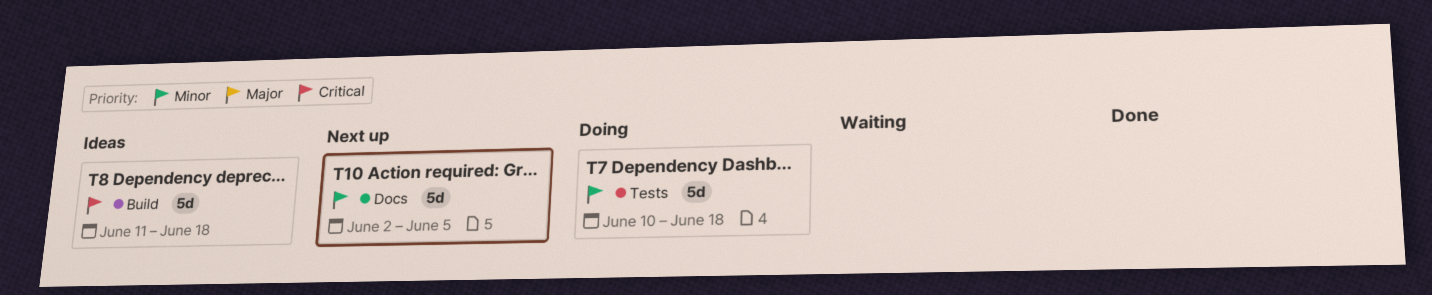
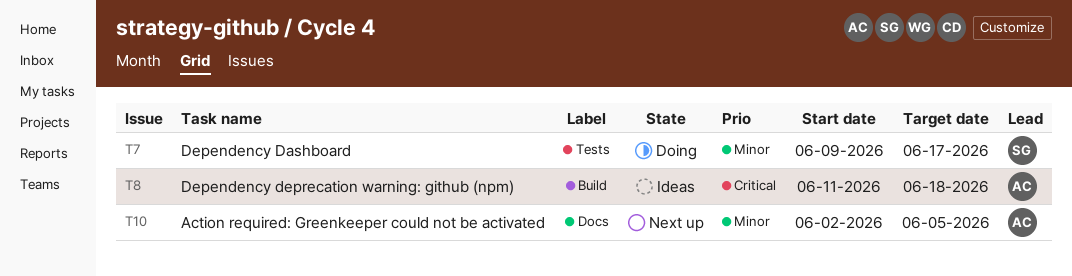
T7, start: Jun 10 -> Jun 9
T7, due: Jun 18 -> Jun 17

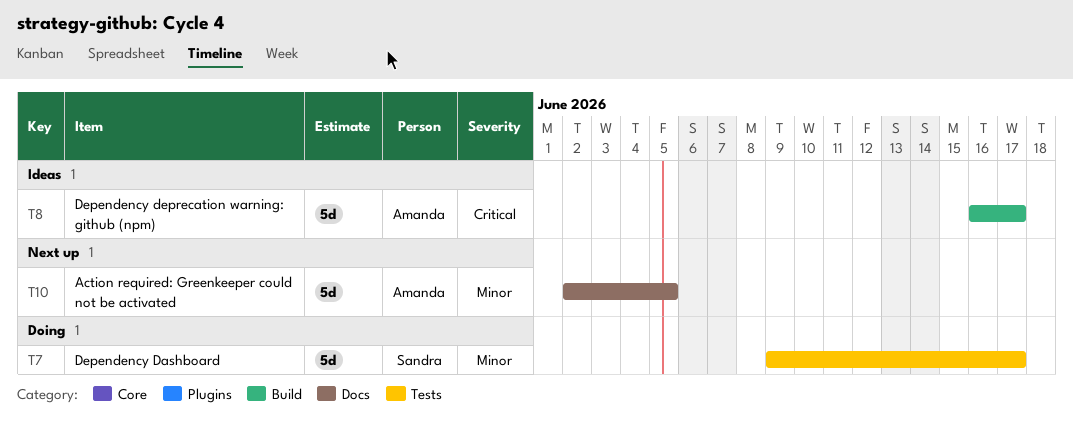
T8, start: Jun 11 -> Jun 16
T8, due: Jun 18 -> Jun 17

